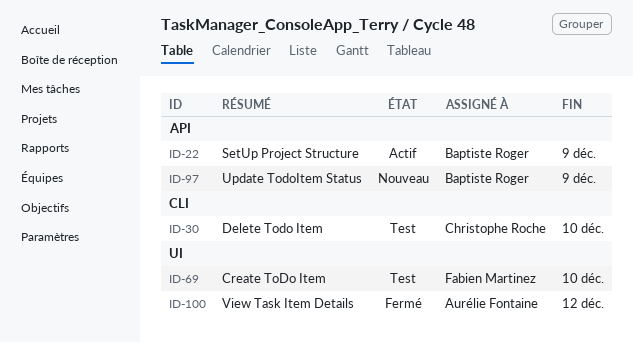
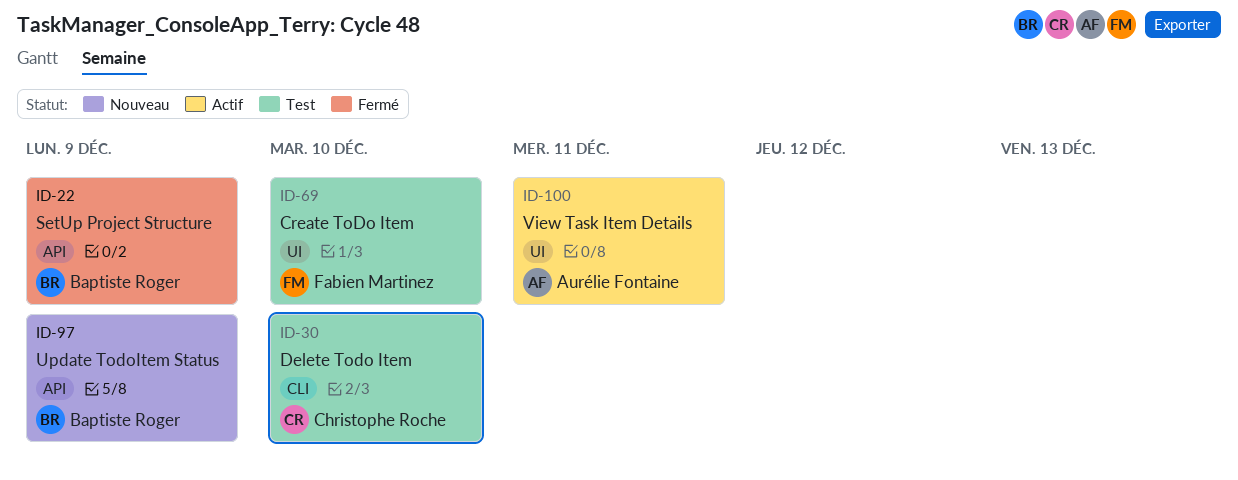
ID-22, status: Actif -> Fermé
ID-100, status: Fermé -> Actif
ID-100, due: Dec 12 -> Dec 11

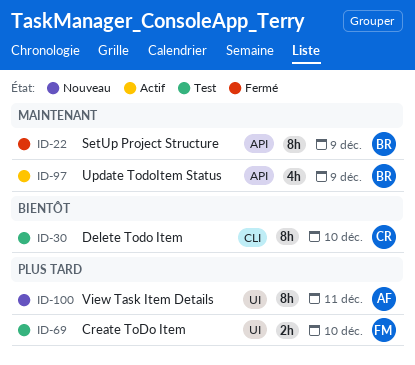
ID-97, status: Nouveau -> Actif
ID-100, status: Actif -> Nouveau

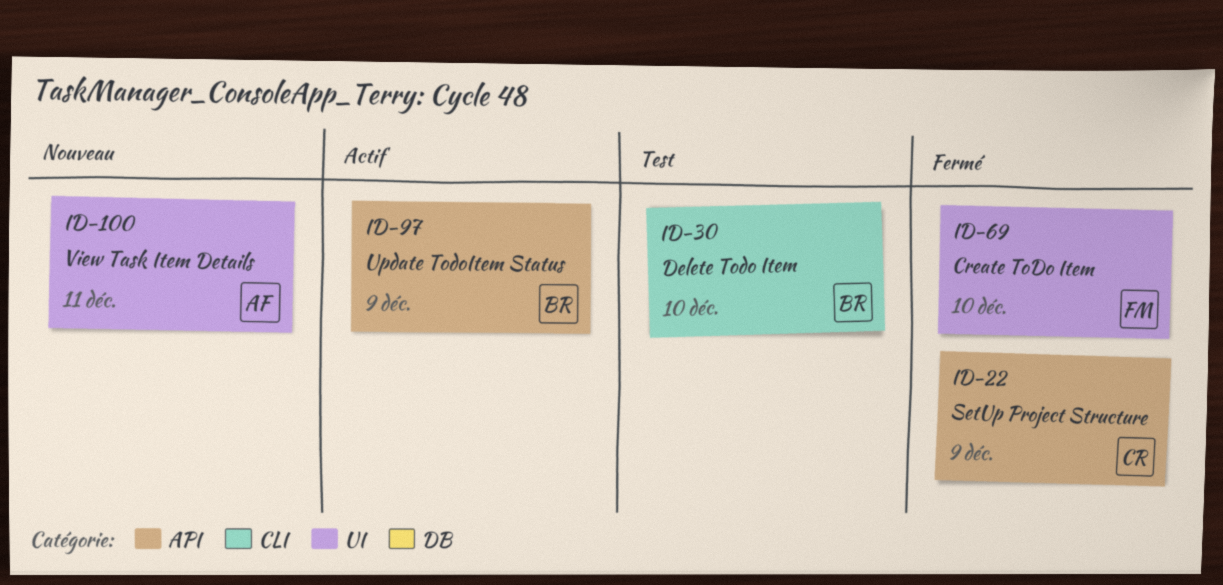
ID-22, owner: BR -> CR
ID-30, owner: CR -> BR
ID-69, status: Test -> Fermé

